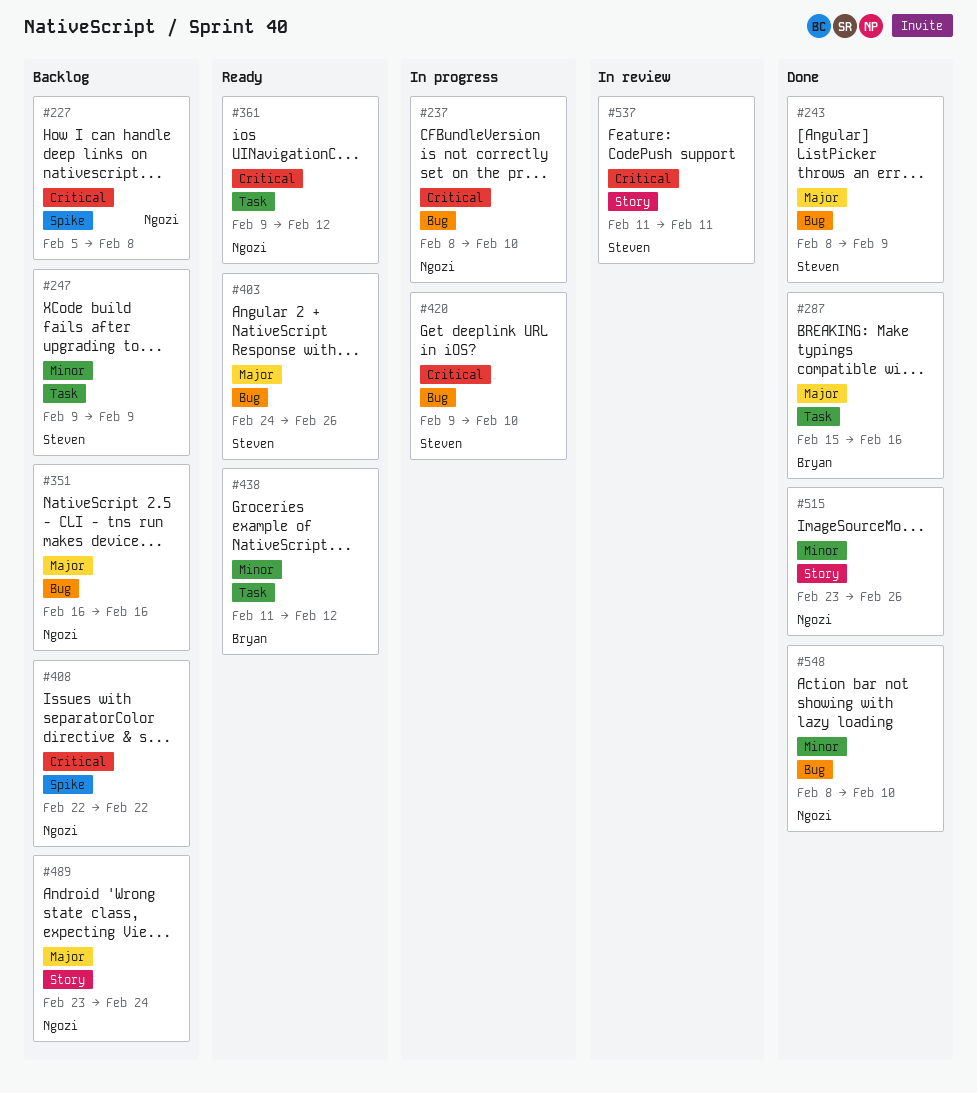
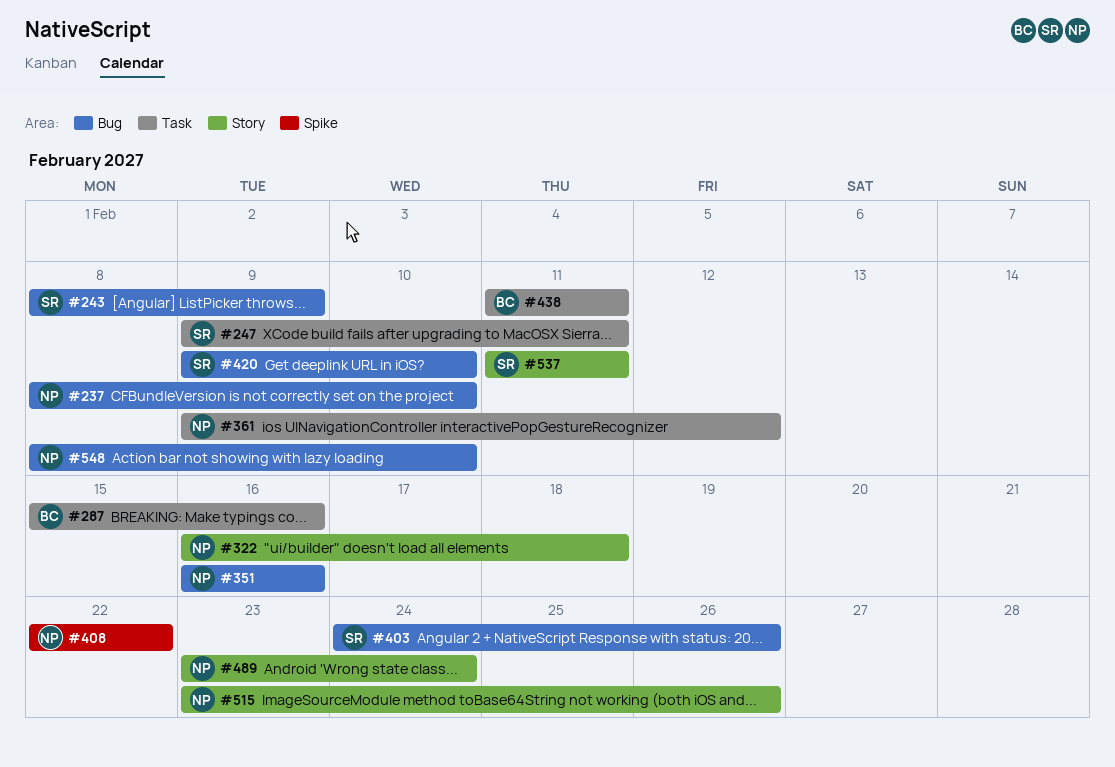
#227: present -> none
#247, due: Feb 9 -> Feb 11
#322: none -> present
#438, due: Feb 12 -> Feb 11

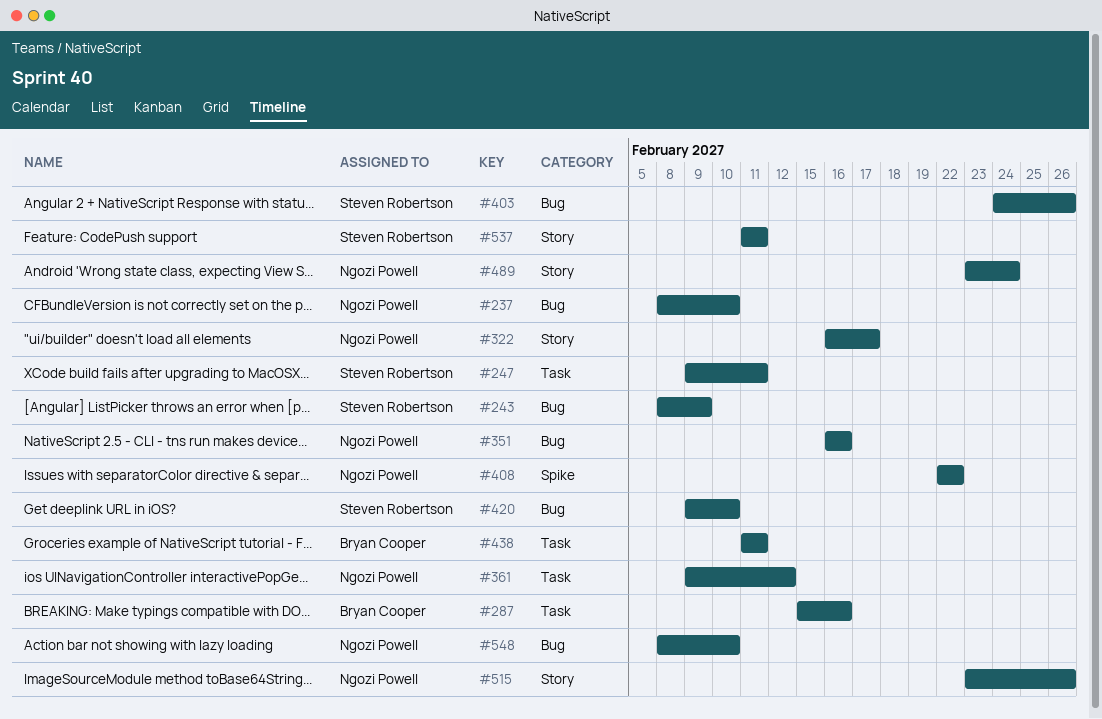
#322, due: Feb 18 -> Feb 17

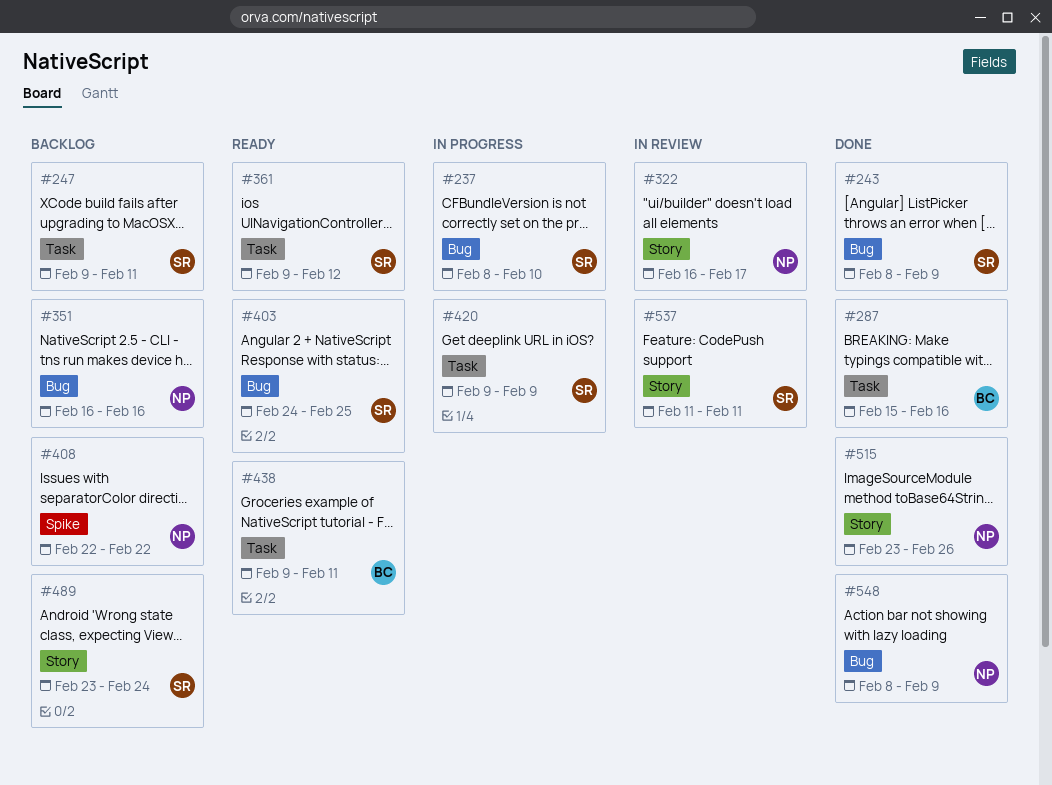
#237, owner: Ngozi Powell -> Steven Robertson
#361, owner: Ngozi Powell -> Steven Robertson
#403, due: Feb 26 -> Feb 25
#420, label: Bug -> Task
#420, due: Feb 10 -> Feb 9
#438, start: Feb 11 -> Feb 9
#489, owner: Ngozi Powell -> Steven Robertson
#548, due: Feb 10 -> Feb 9

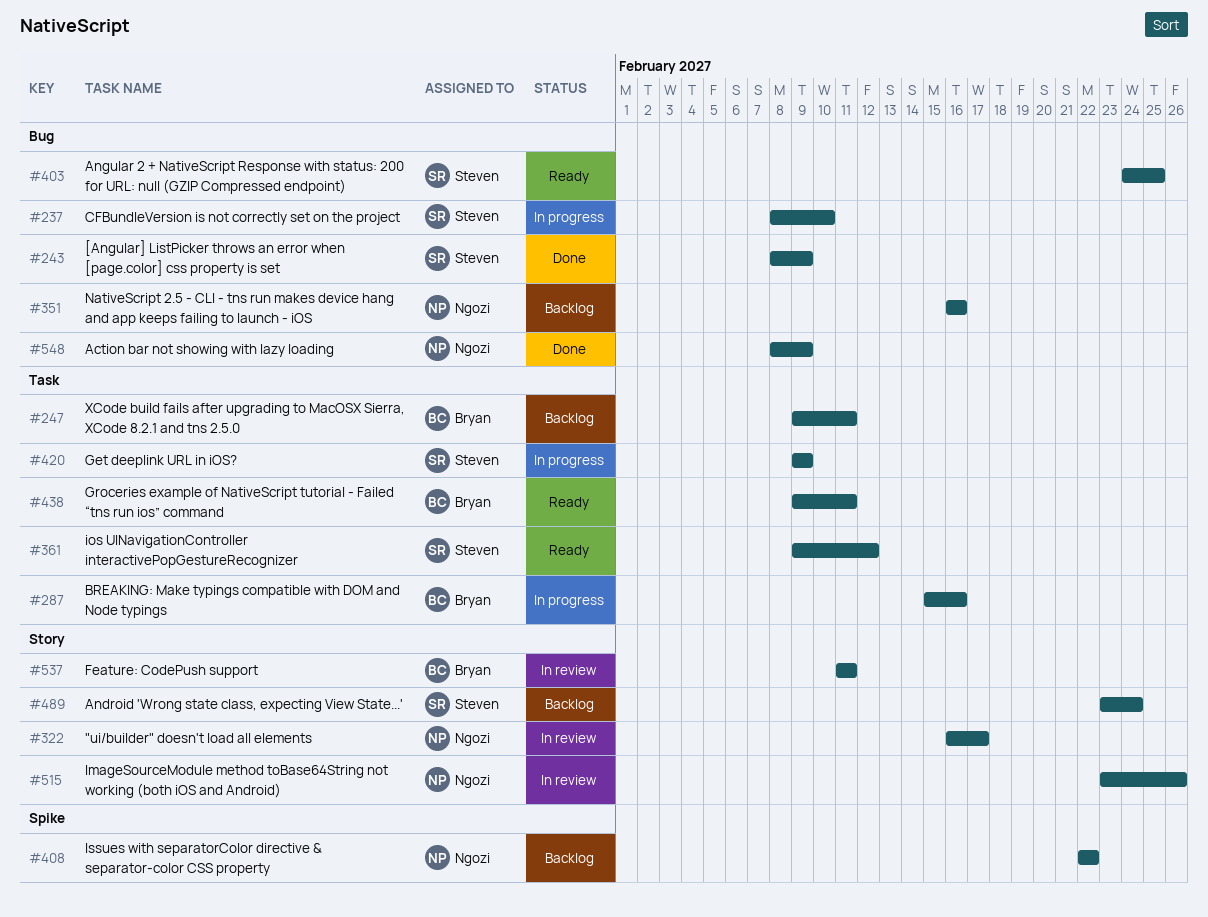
#247, owner: Steven -> Bryan
#287, status: Done -> In progress
#515, status: Done -> In review
#537, owner: Steven -> Bryan

